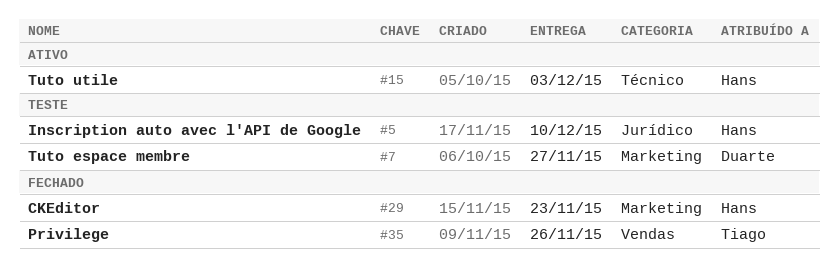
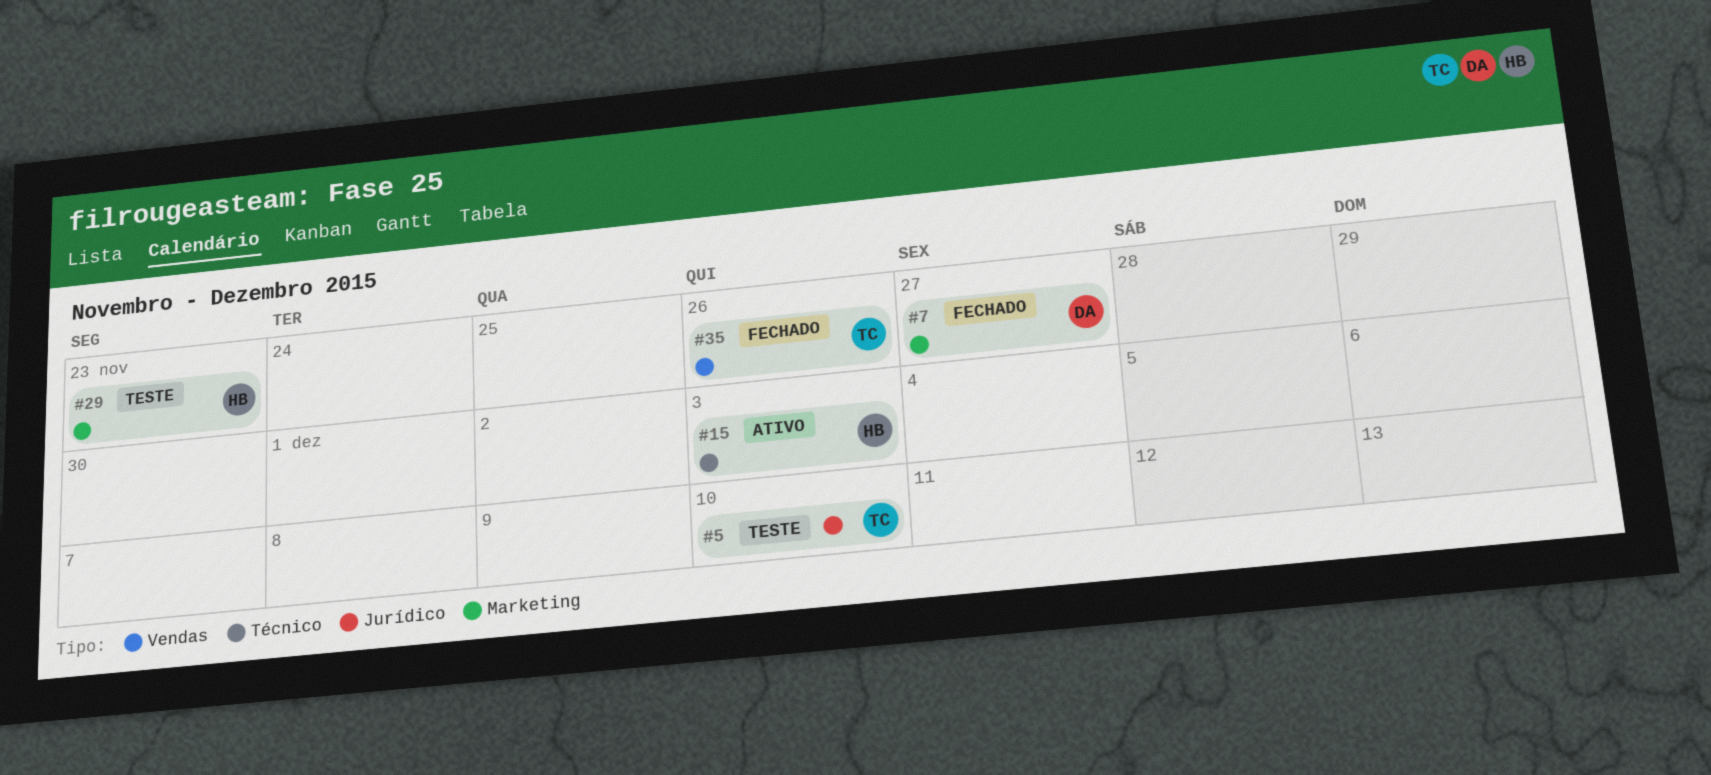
#5, owner: Hans -> Tiago
#7, status: Teste -> Fechado
#29, status: Fechado -> Teste

